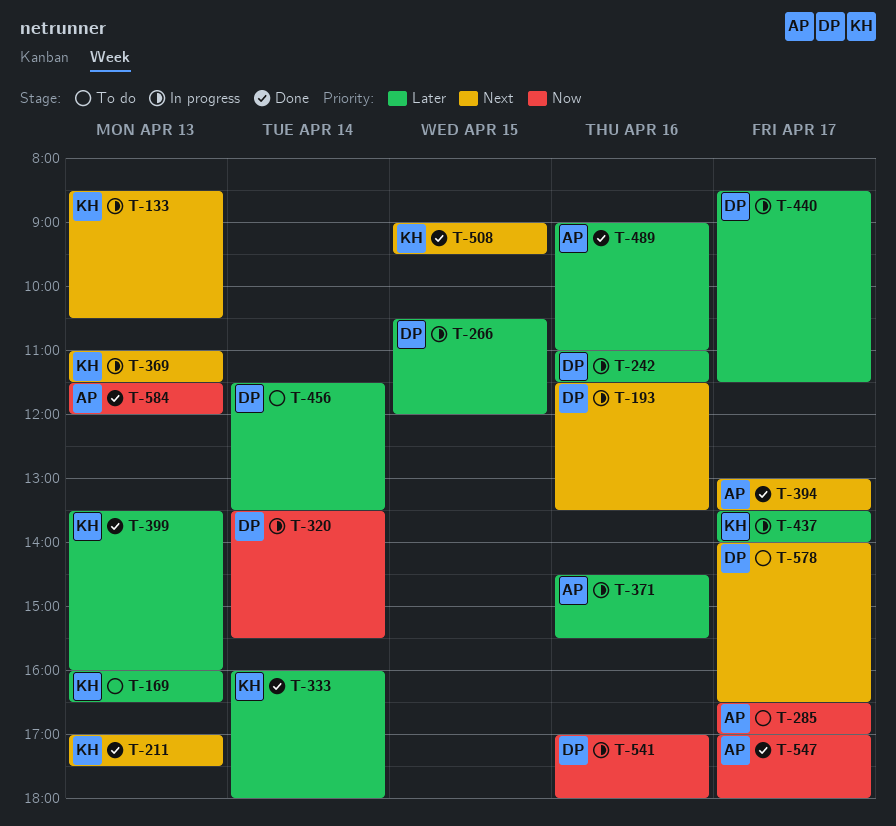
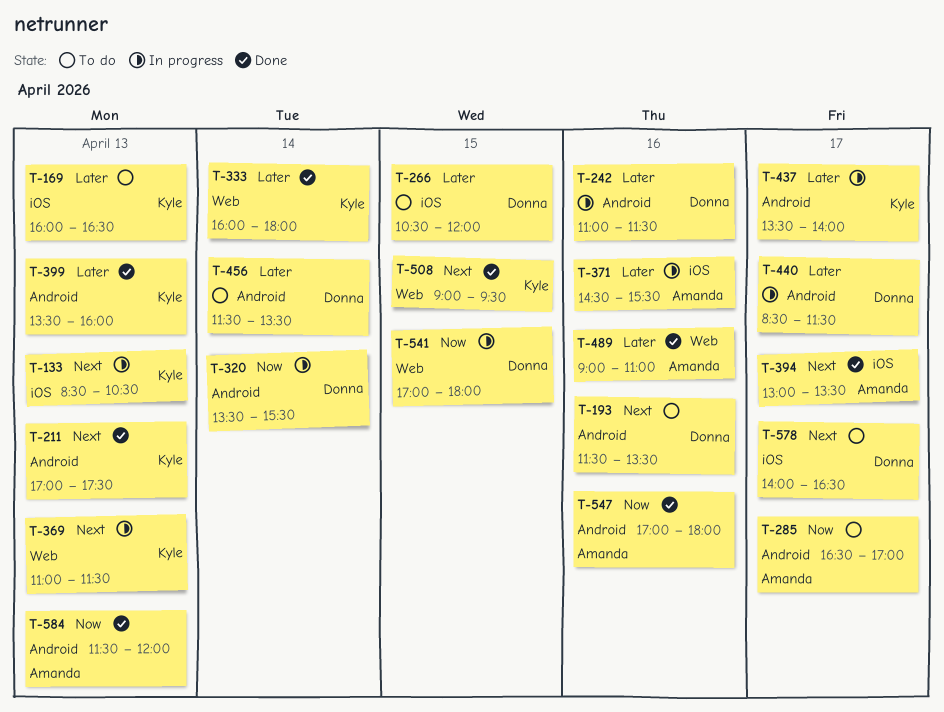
T-193, status: In progress -> To do
T-266, status: In progress -> To do
T-541, day: Apr 16 -> Apr 15
T-547, day: Apr 17 -> Apr 16

